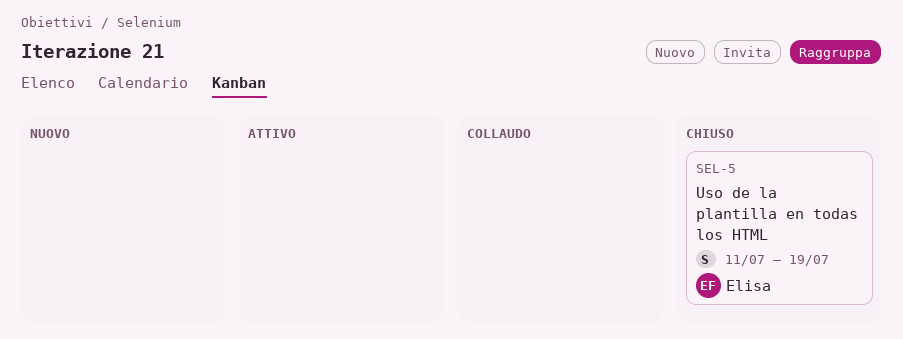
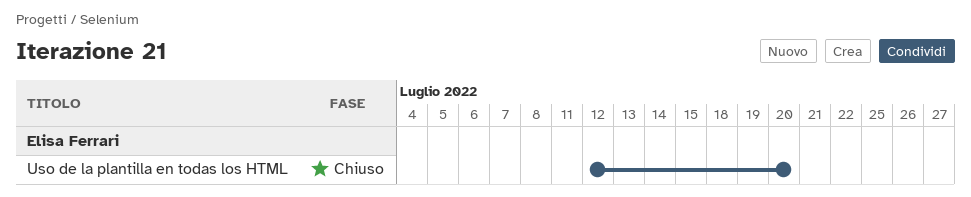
Uso de la plantilla en todas los HTML, start: Jul 11 -> Jul 12
Uso de la plantilla en todas los HTML, due: Jul 19 -> Jul 20

